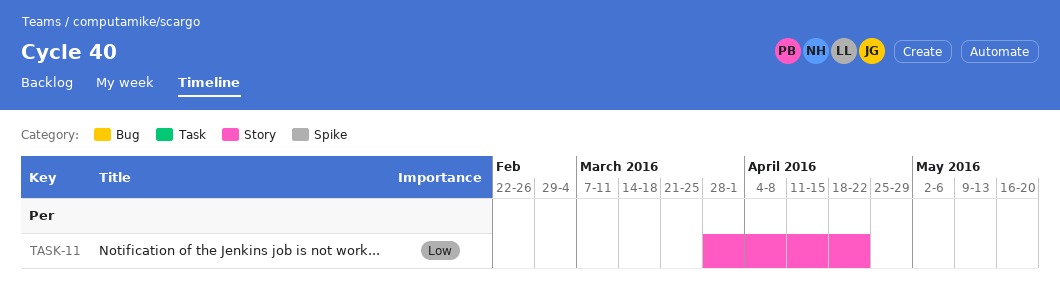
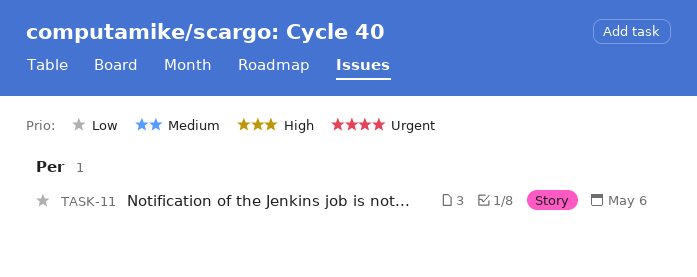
TASK-11, due: Apr 22 -> May 6

